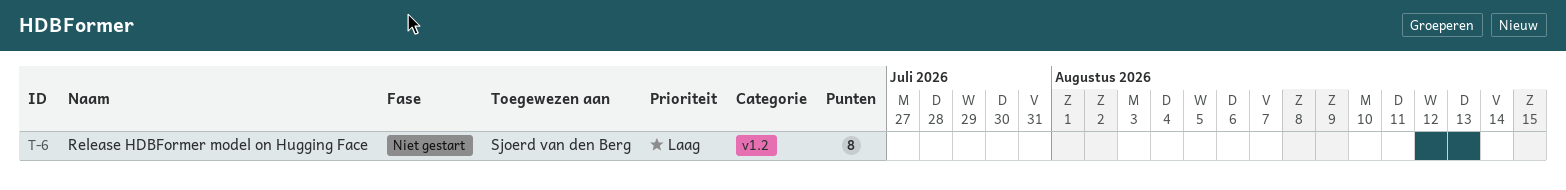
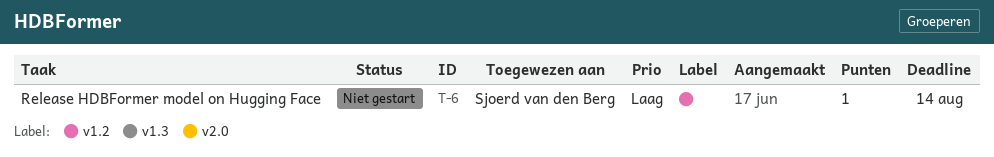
T-6, estimate: 8 -> 1
T-6, due: Aug 13 -> Aug 14

